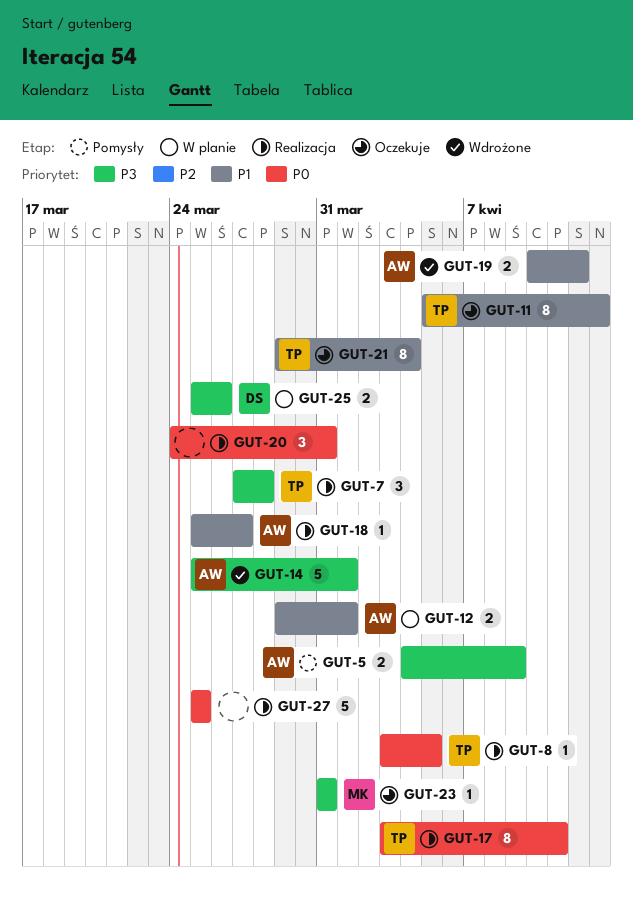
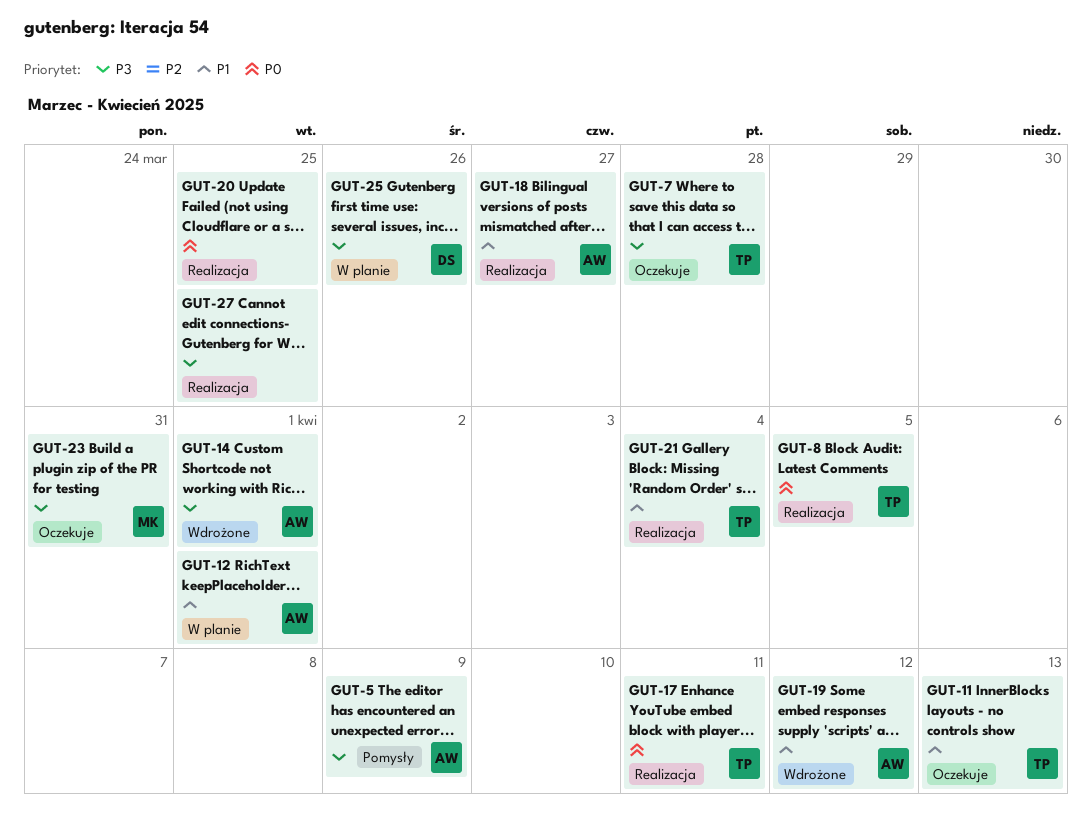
GUT-7, status: Realizacja -> Oczekuje
GUT-20, due: Mar 31 -> Mar 25
GUT-21, status: Oczekuje -> Realizacja
GUT-27, priority: P0 -> P3

